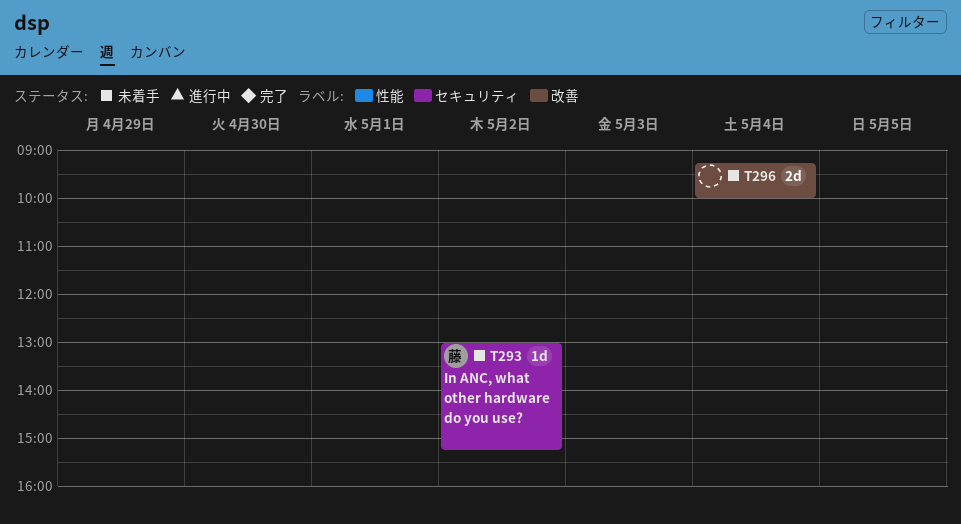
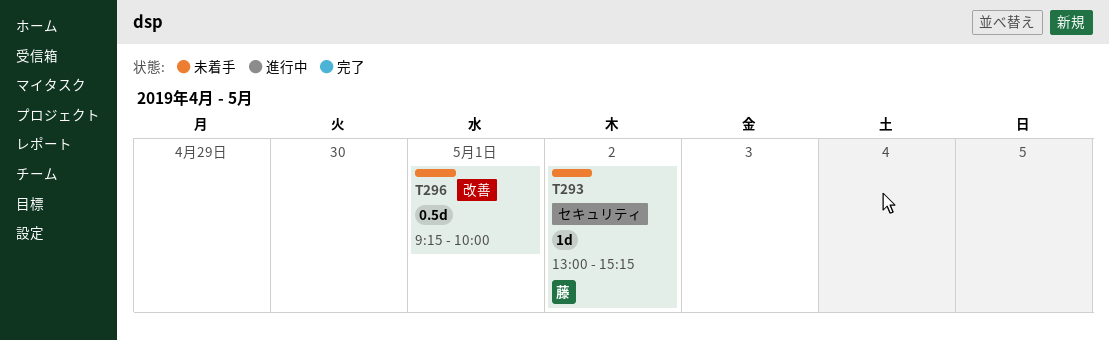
T296, estimate: 2d -> 0.5d
T296, day: May 4 -> May 1

